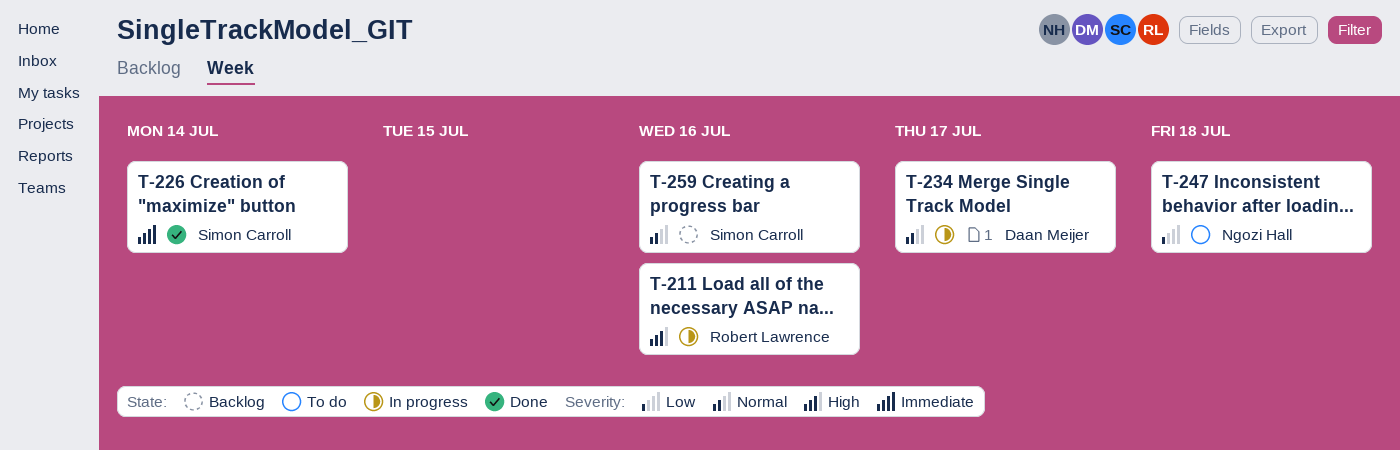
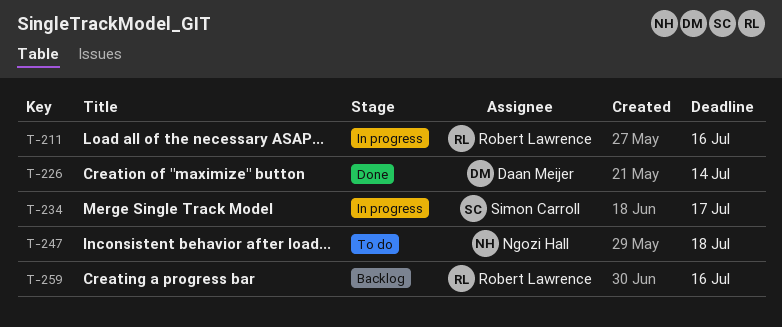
T-226, owner: Simon Carroll -> Daan Meijer
T-234, owner: Daan Meijer -> Simon Carroll
T-259, owner: Simon Carroll -> Robert Lawrence

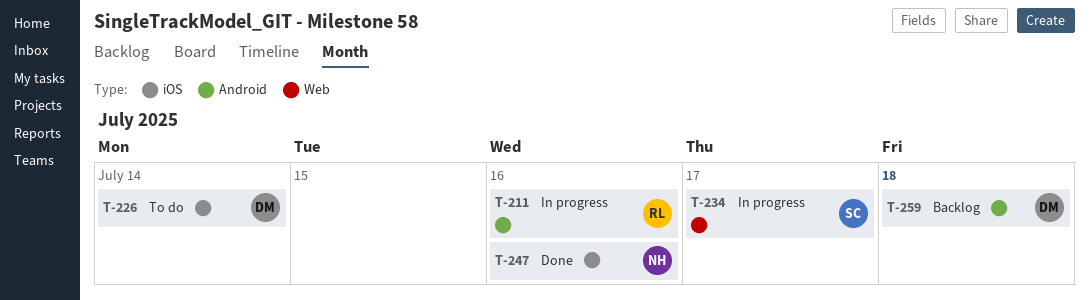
T-226, status: Done -> To do
T-247, status: To do -> Done
T-247, due: Jul 18 -> Jul 16
T-259, owner: Robert Lawrence -> Daan Meijer
T-259, due: Jul 16 -> Jul 18

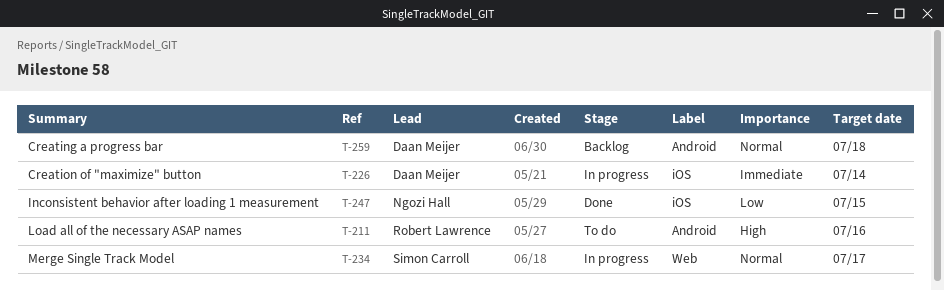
T-211, status: In progress -> To do
T-226, status: To do -> In progress
T-247, due: Jul 16 -> Jul 15

